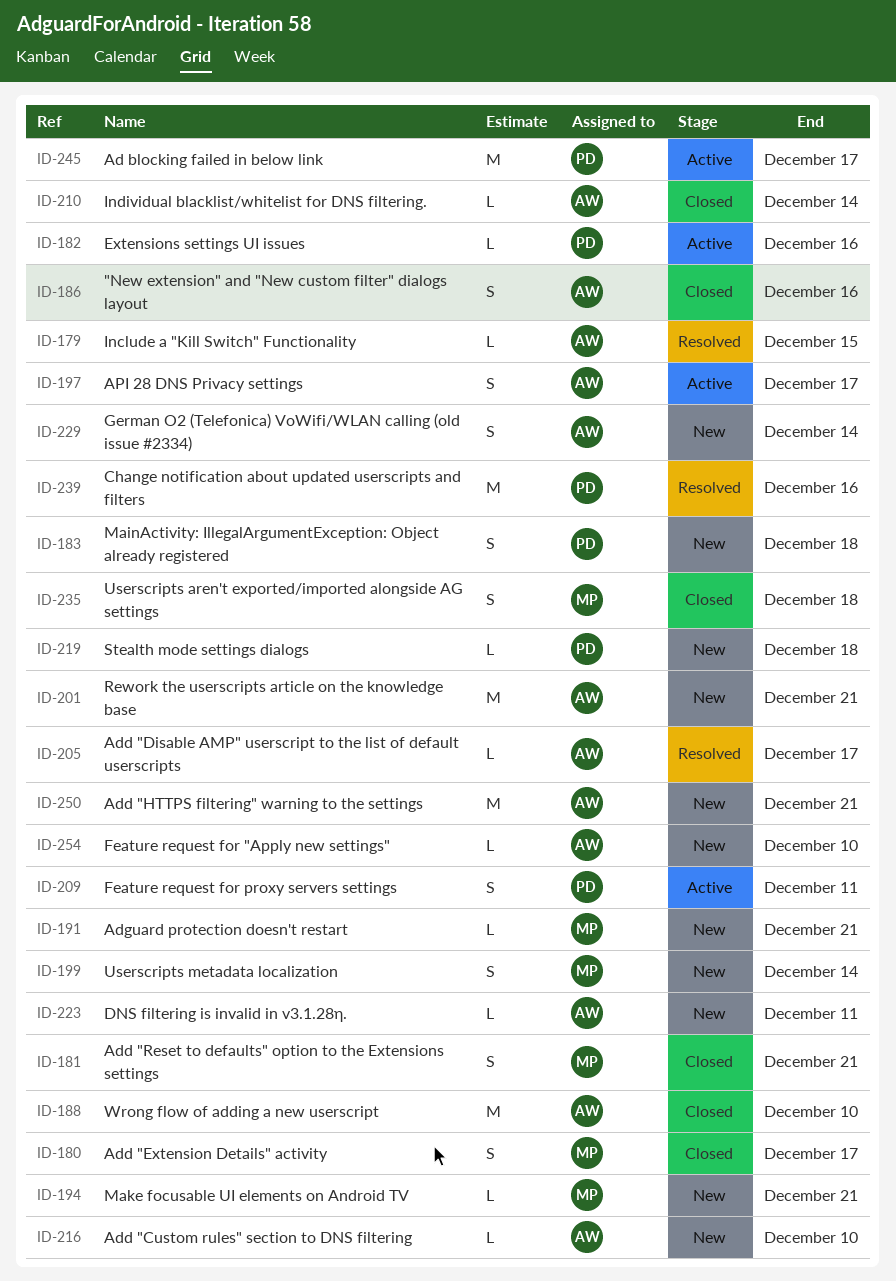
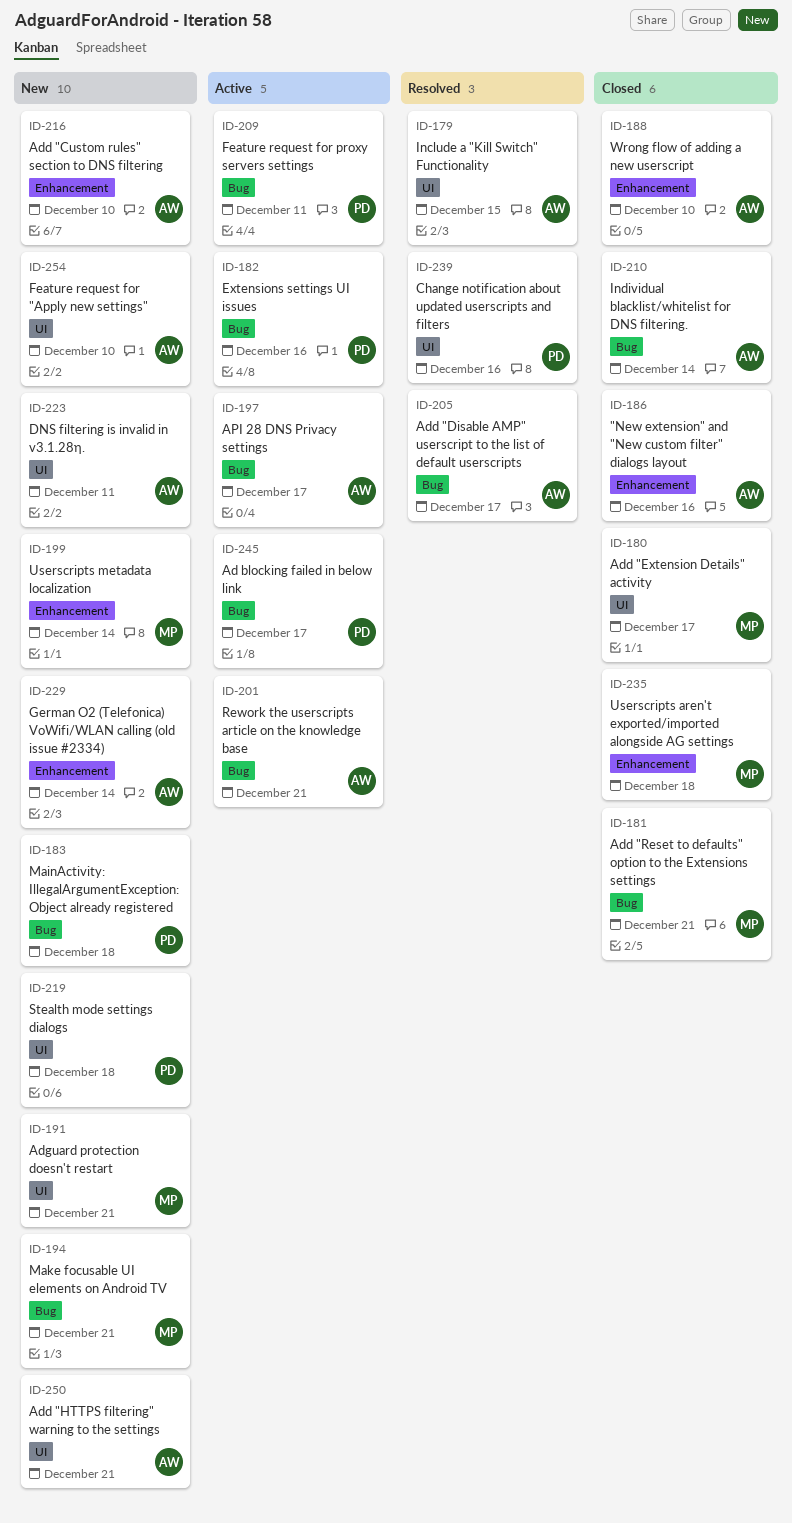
ID-201, status: New -> Active

